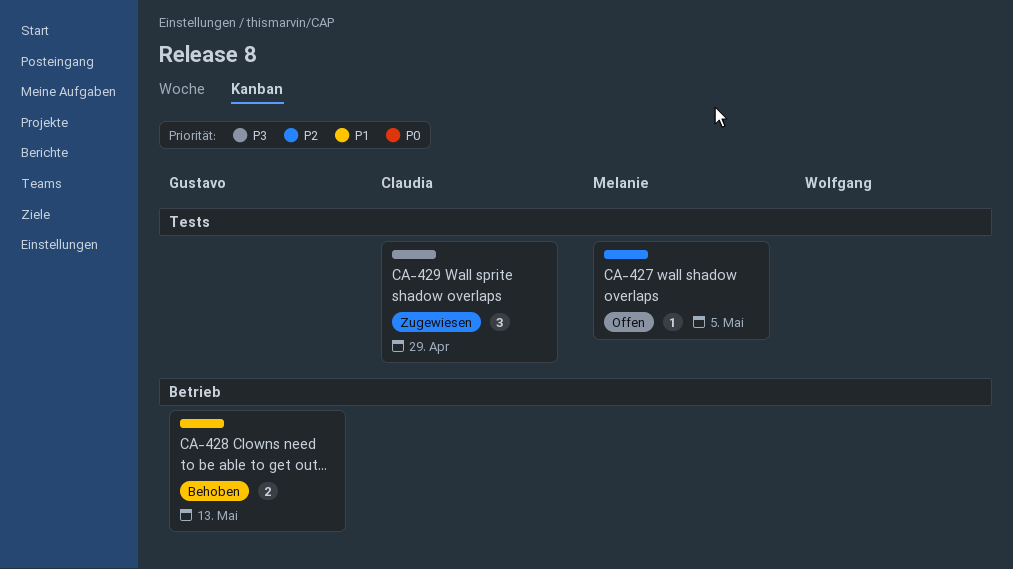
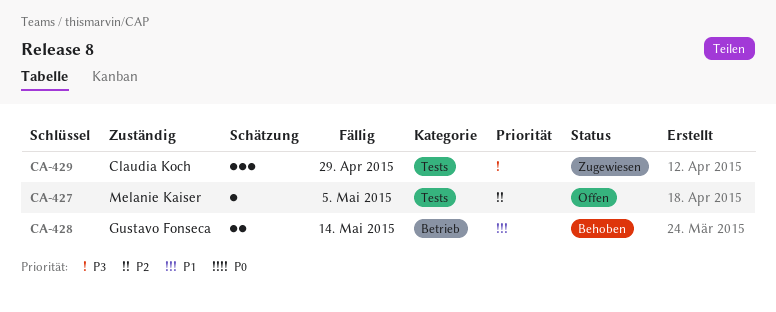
CA-428, due: May 13 -> May 14

